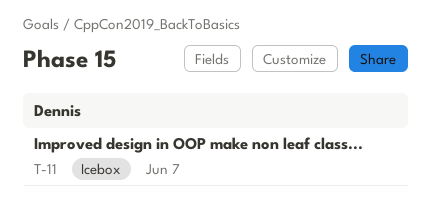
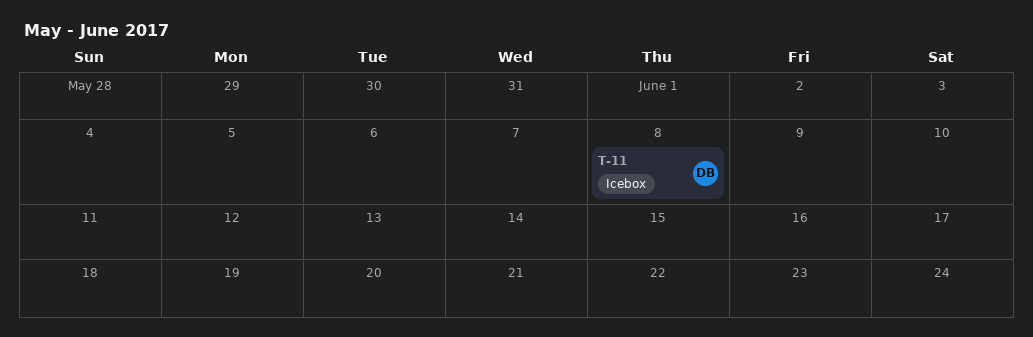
T-11, due: Jun 7 -> Jun 8

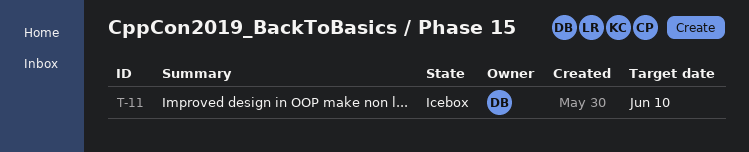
T-11, due: Jun 8 -> Jun 10

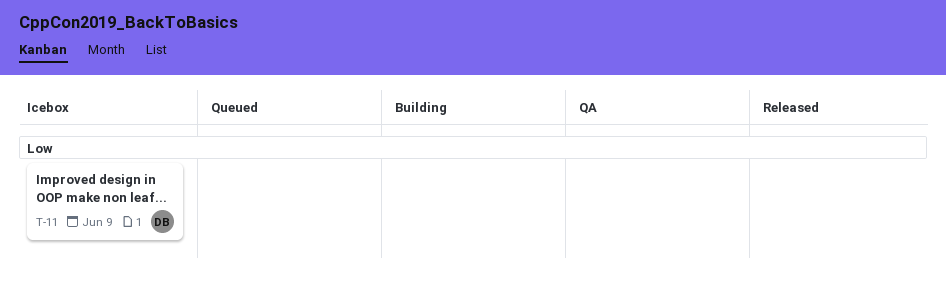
T-11, due: Jun 10 -> Jun 9

